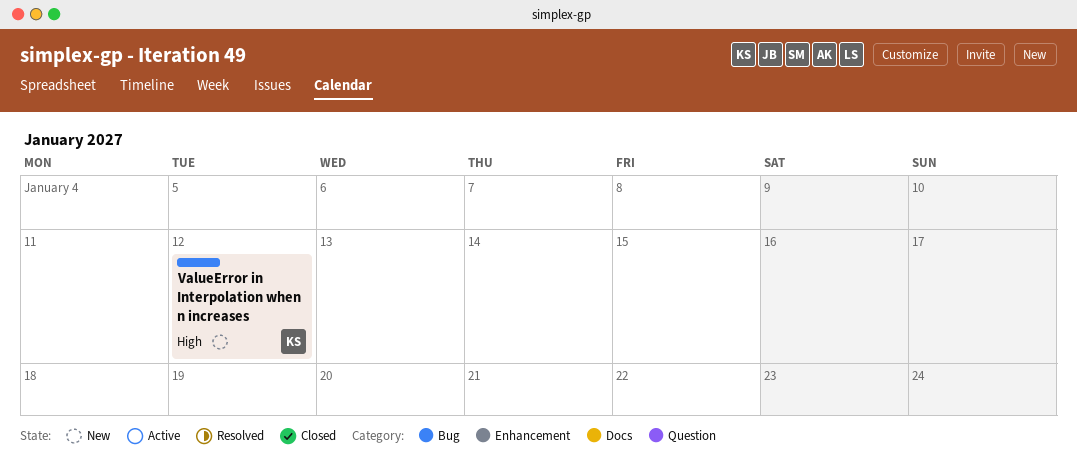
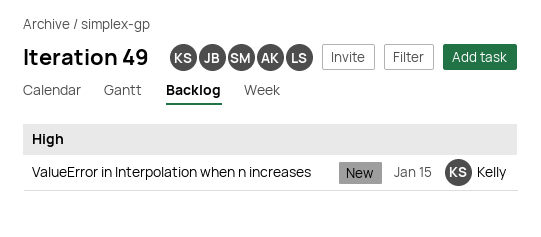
ValueError in Interpolation when n increases, due: Jan 12 -> Jan 15

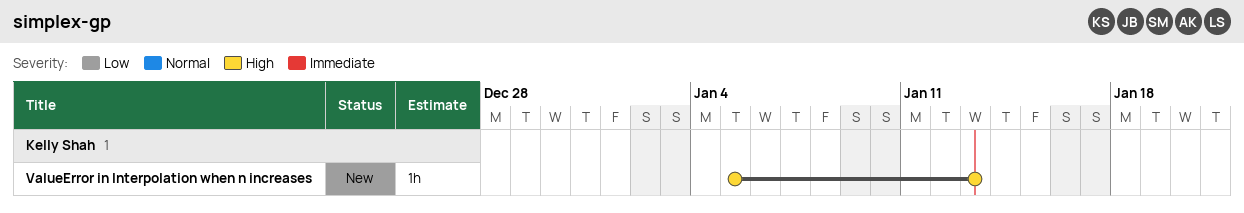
ValueError in Interpolation when n increases, due: Jan 15 -> Jan 13

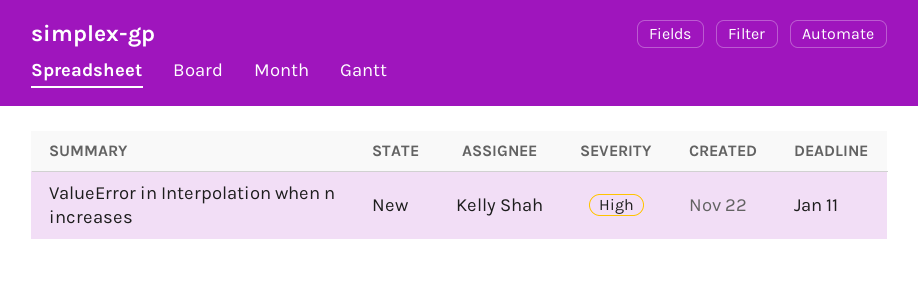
ValueError in Interpolation when n increases, due: Jan 13 -> Jan 11

